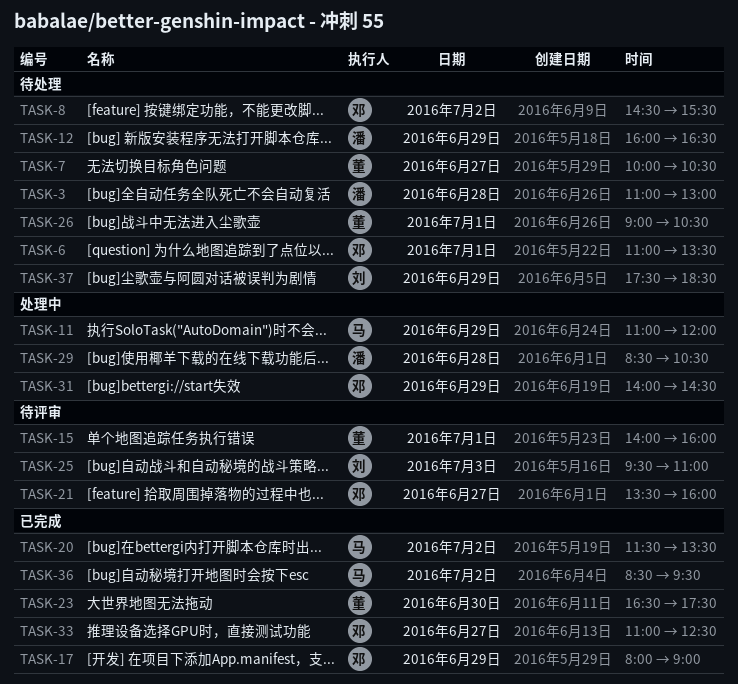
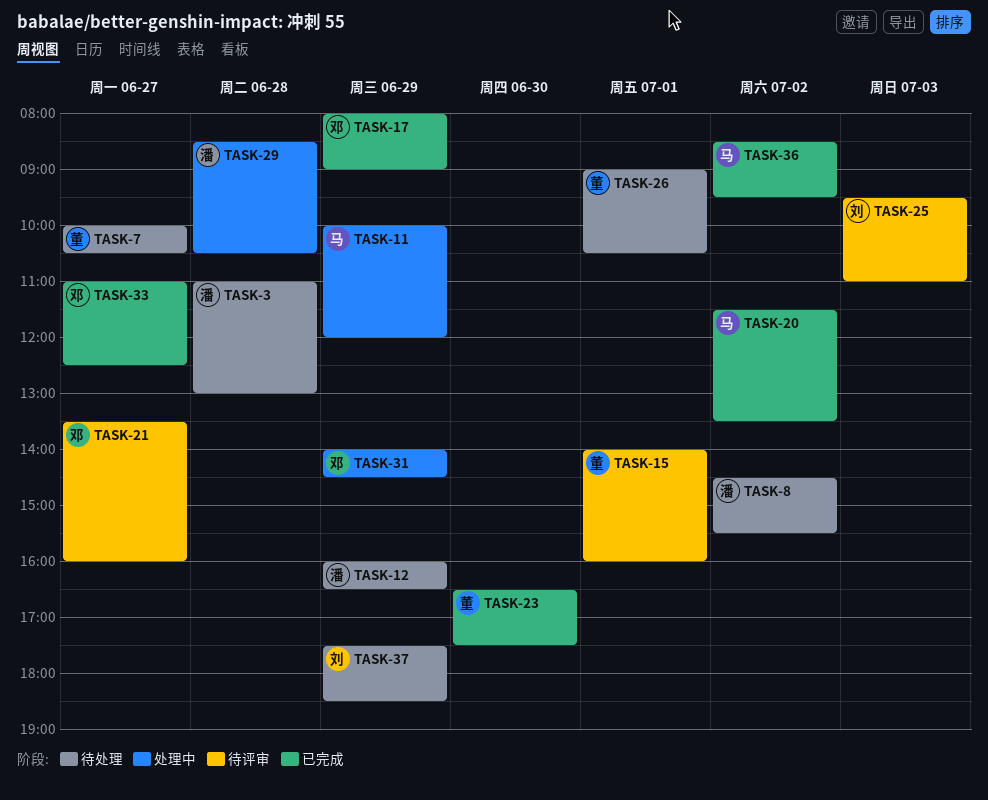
TASK-6: present -> none
TASK-8, owner: 邓 -> 潘
TASK-11, begins: 11:00 -> 10:00

